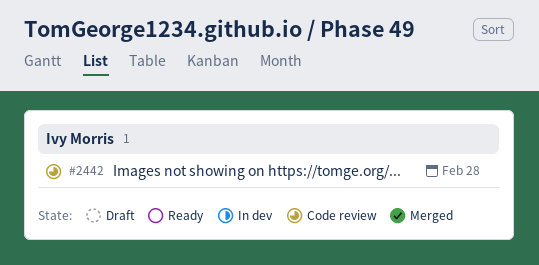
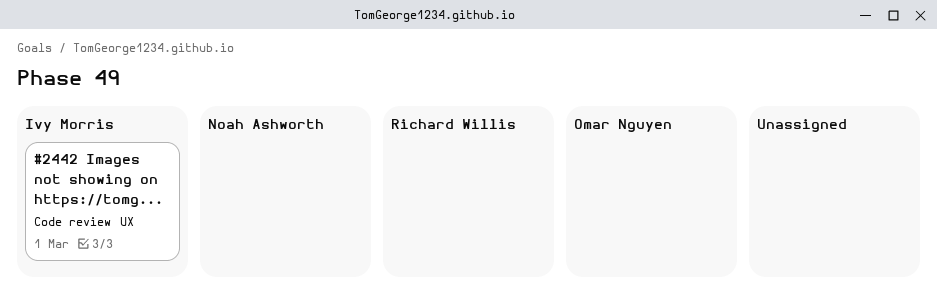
#2442, due: Feb 28 -> Mar 1

